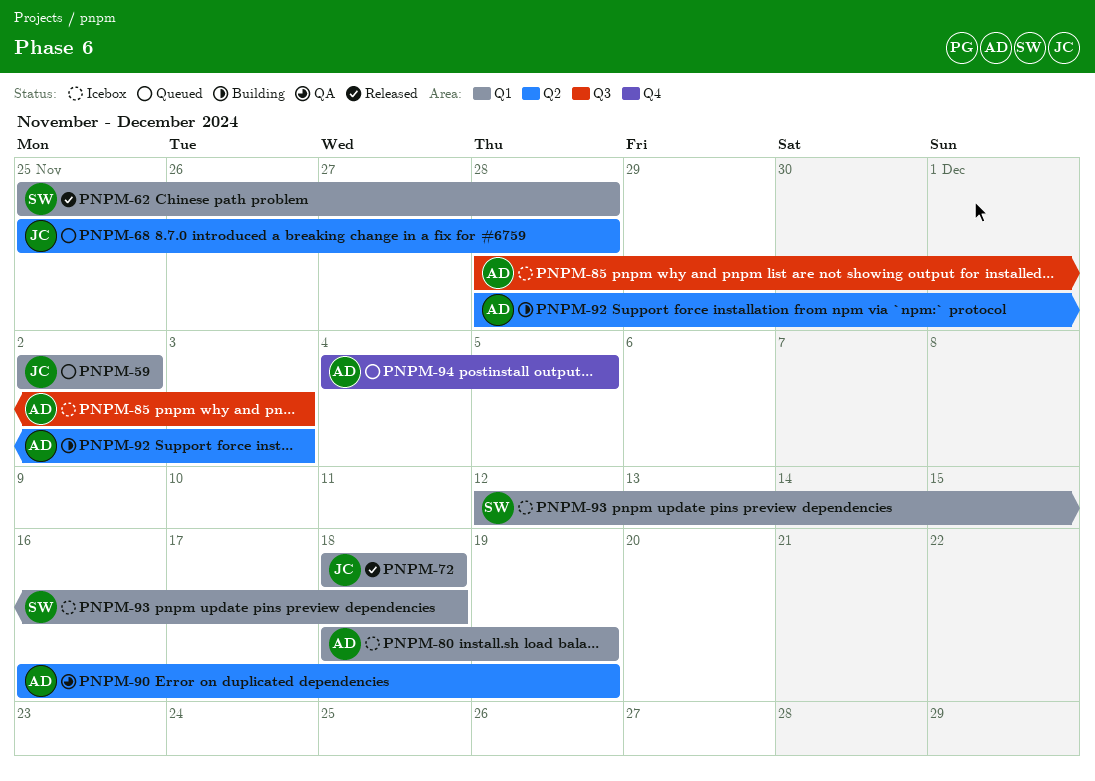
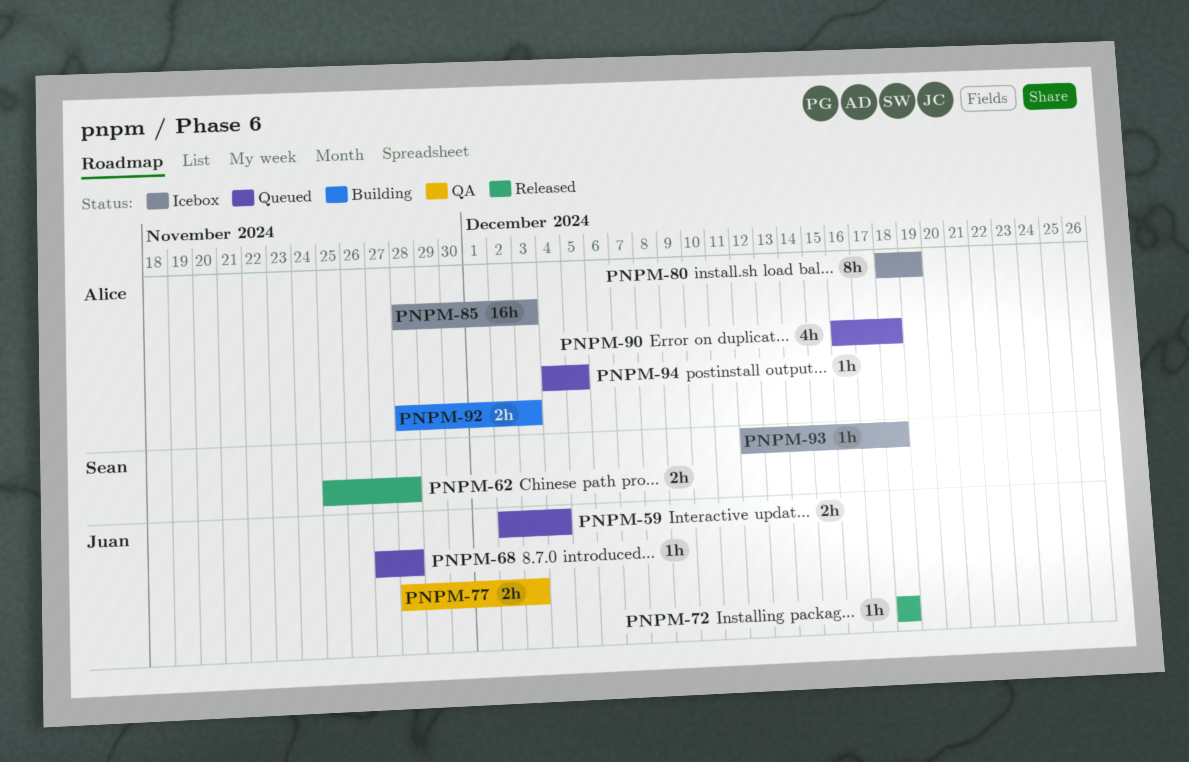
PNPM-59, due: Dec 2 -> Dec 4
PNPM-68, start: Nov 25 -> Nov 27
PNPM-77: none -> present
PNPM-90, status: QA -> Queued
PNPM-90, due: Dec 19 -> Dec 18

